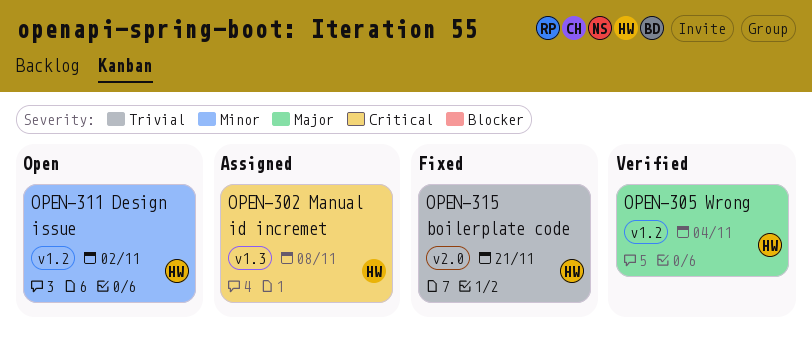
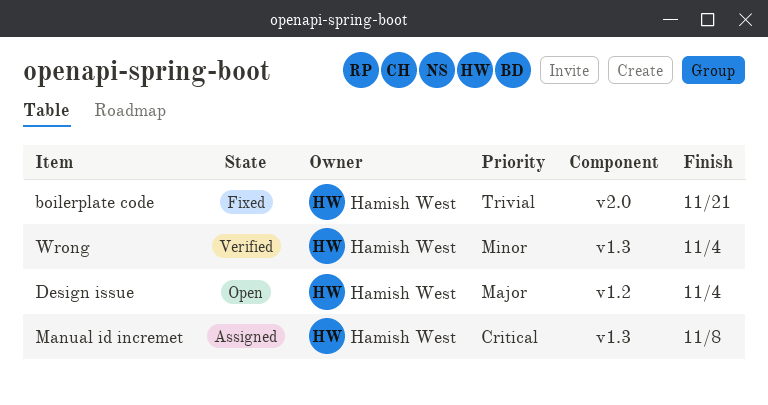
Design issue, priority: Minor -> Major
Design issue, due: Nov 2 -> Nov 4
Wrong, priority: Major -> Minor
Wrong, label: v1.2 -> v1.3

